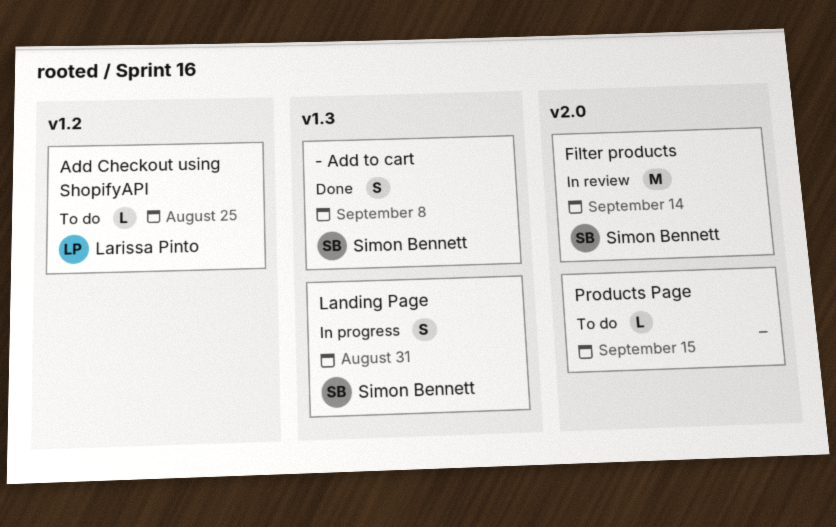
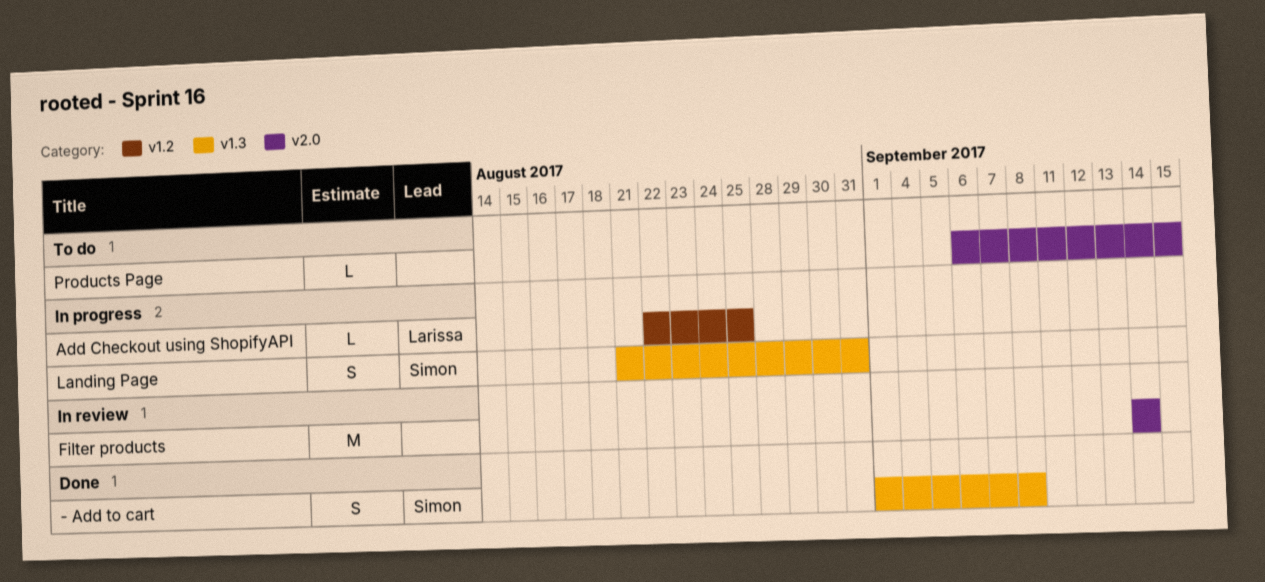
Add Checkout using ShopifyAPI, status: To do -> In progress
Filter products, owner: Simon Bennett -> none

